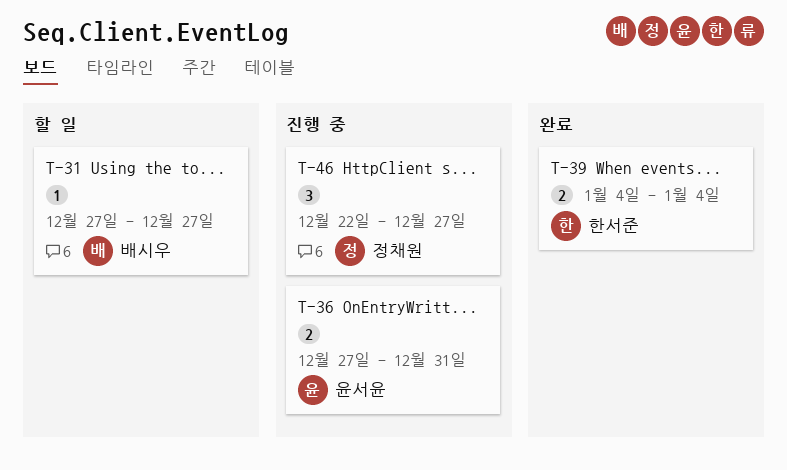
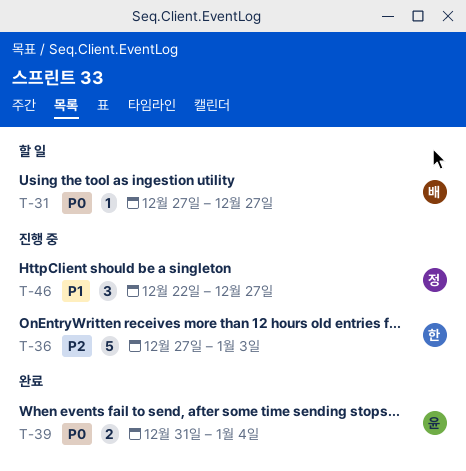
T-36, owner: 윤서윤 -> 한서준
T-36, estimate: 2 -> 5
T-36, due: Dec 31 -> Jan 3
T-39, owner: 한서준 -> 윤서윤
T-39, start: Jan 4 -> Dec 31

